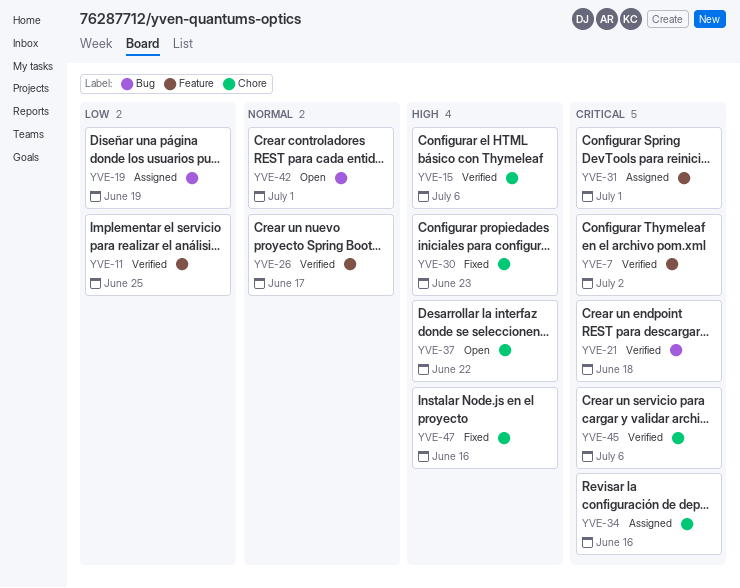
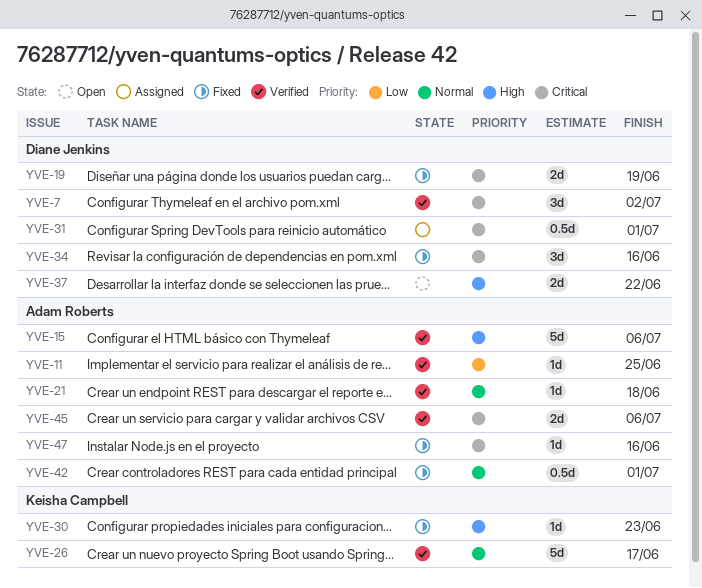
YVE-19, status: Assigned -> Fixed
YVE-19, priority: Low -> Critical
YVE-21, priority: Critical -> Normal
YVE-34, status: Assigned -> Fixed
YVE-42, status: Open -> Fixed
YVE-47, priority: High -> Critical

